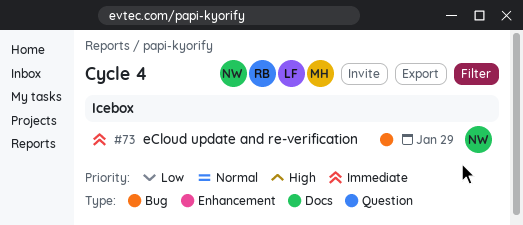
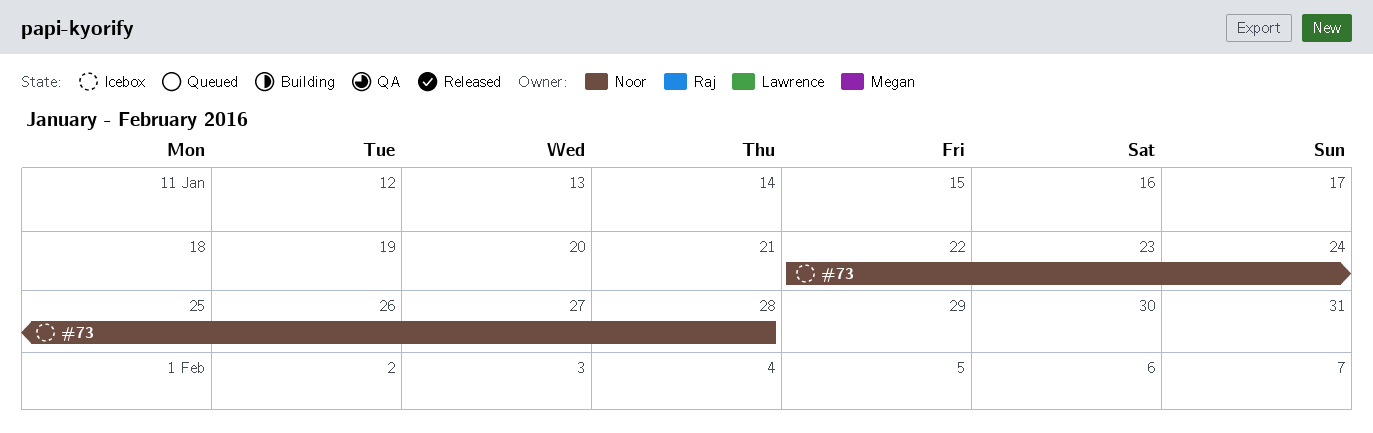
#73, due: Jan 29 -> Jan 28

